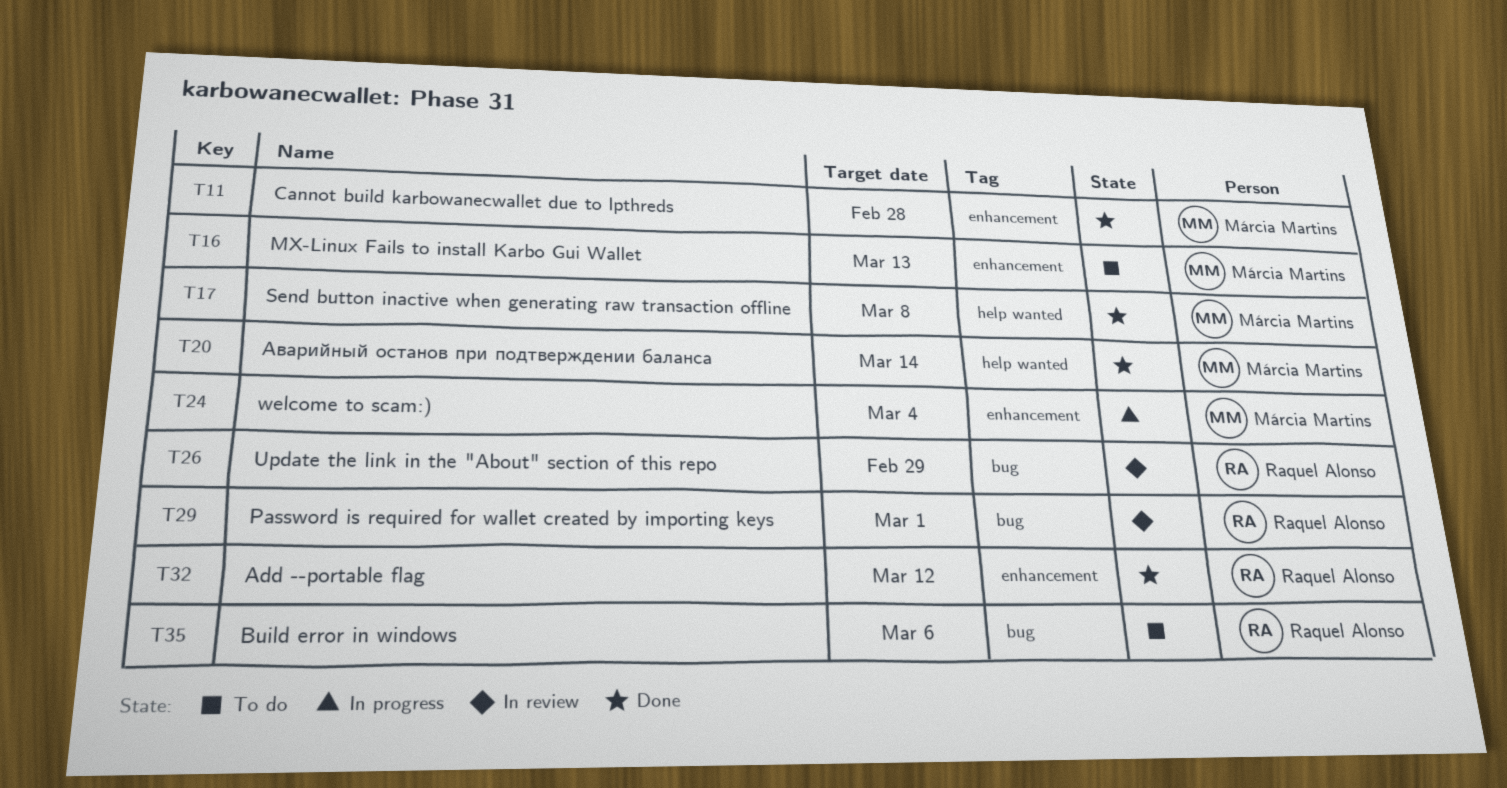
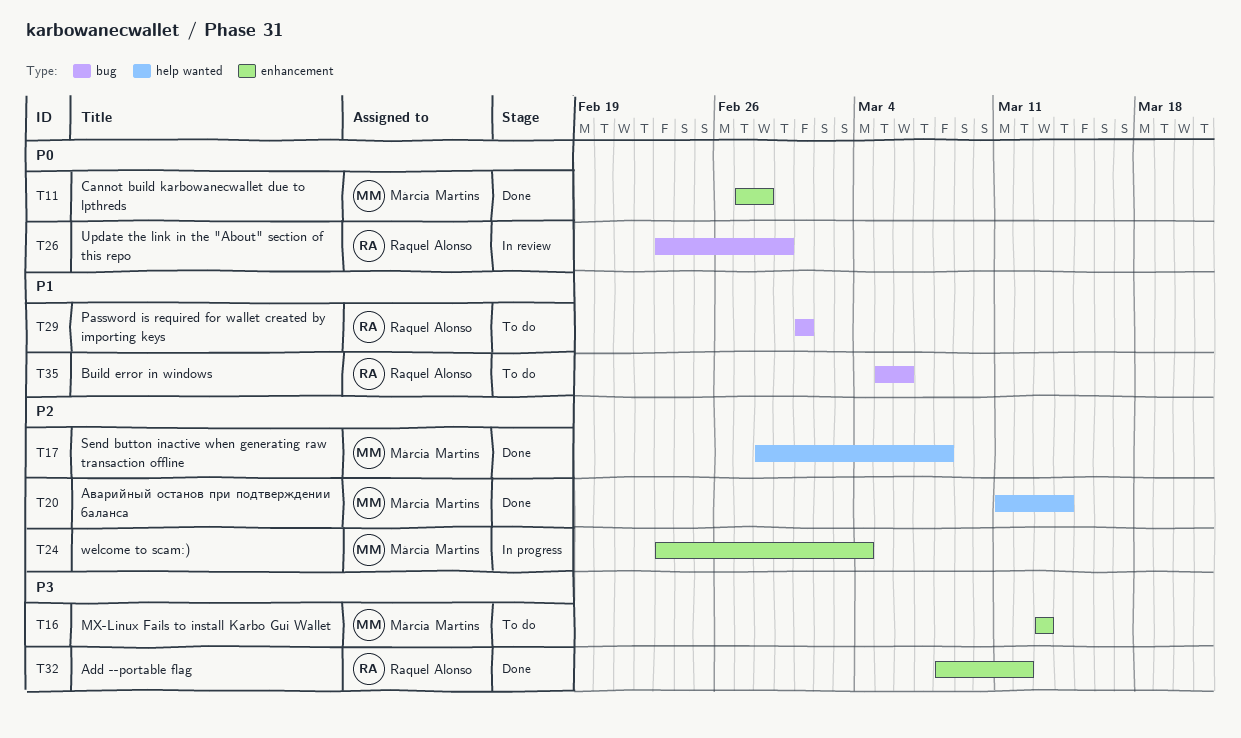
T29, status: In review -> To do

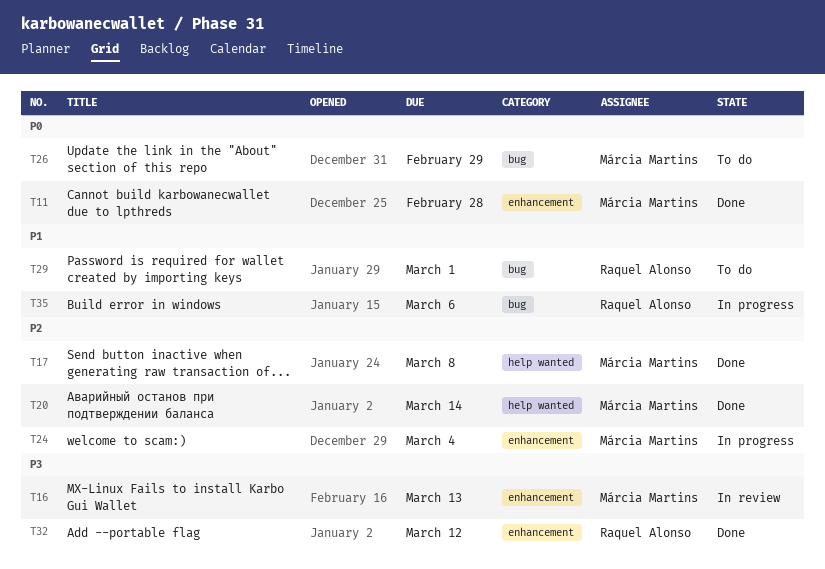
T16, status: To do -> In review
T26, status: In review -> To do
T26, owner: Raquel Alonso -> Márcia Martins
T35, status: To do -> In progress

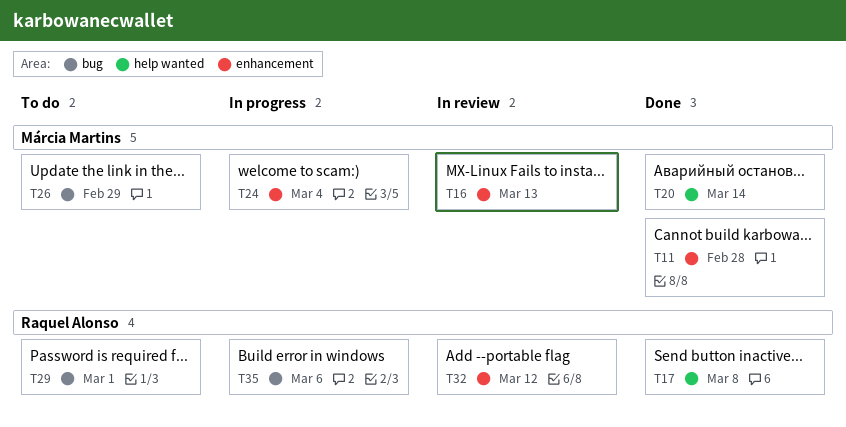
T17, owner: Márcia Martins -> Raquel Alonso
T32, status: Done -> In review

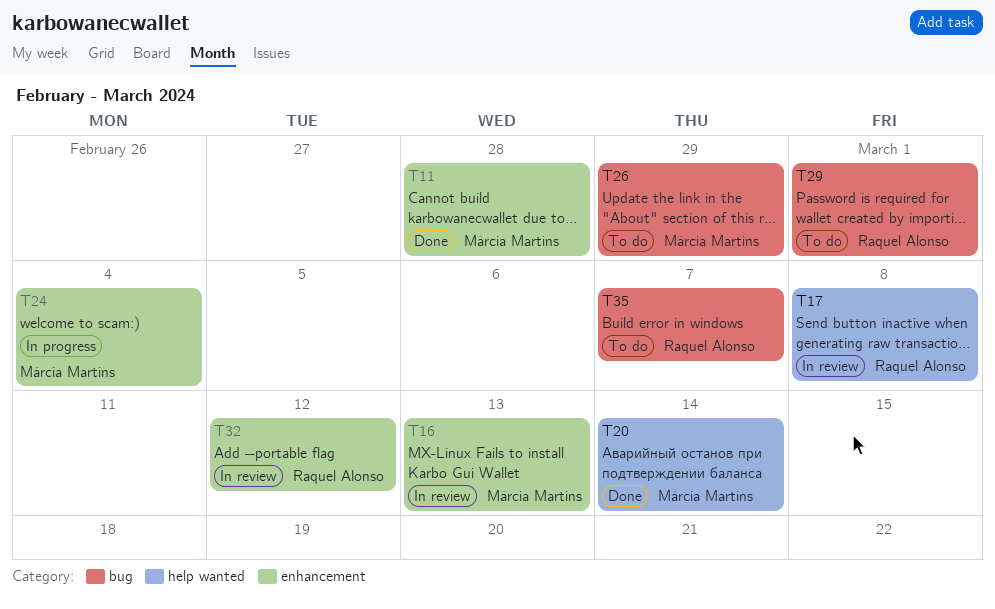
T17, status: Done -> In review
T35, status: In progress -> To do
T35, due: Mar 6 -> Mar 7

